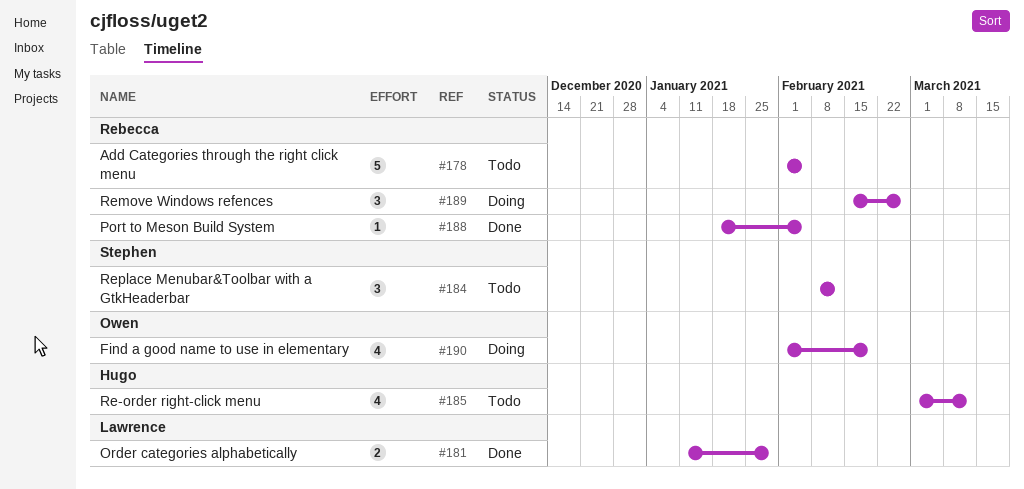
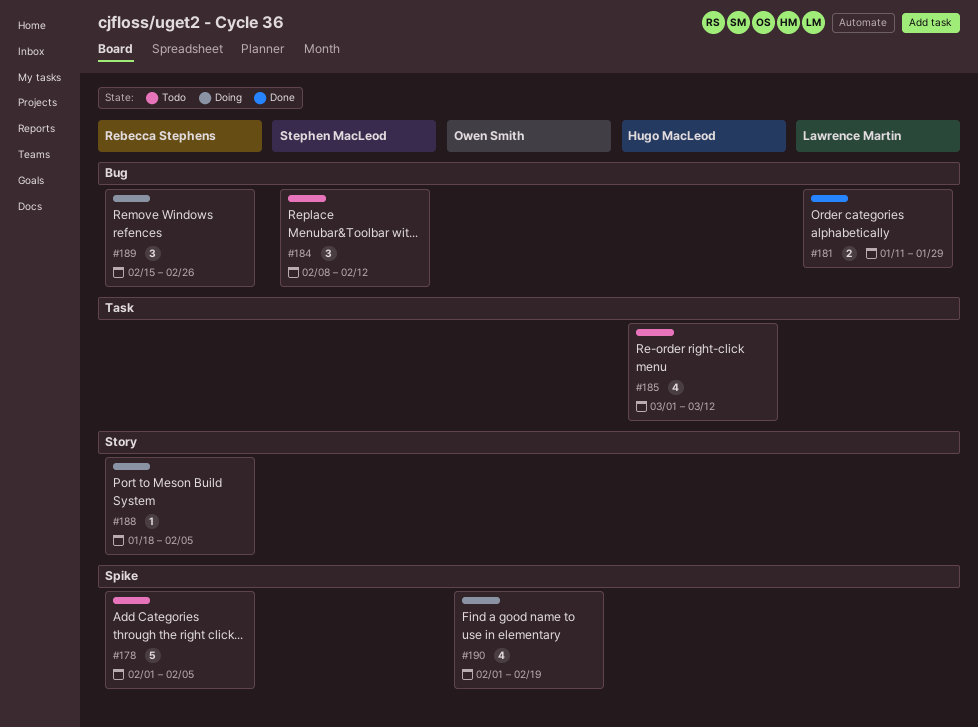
#188, status: Done -> Doing

